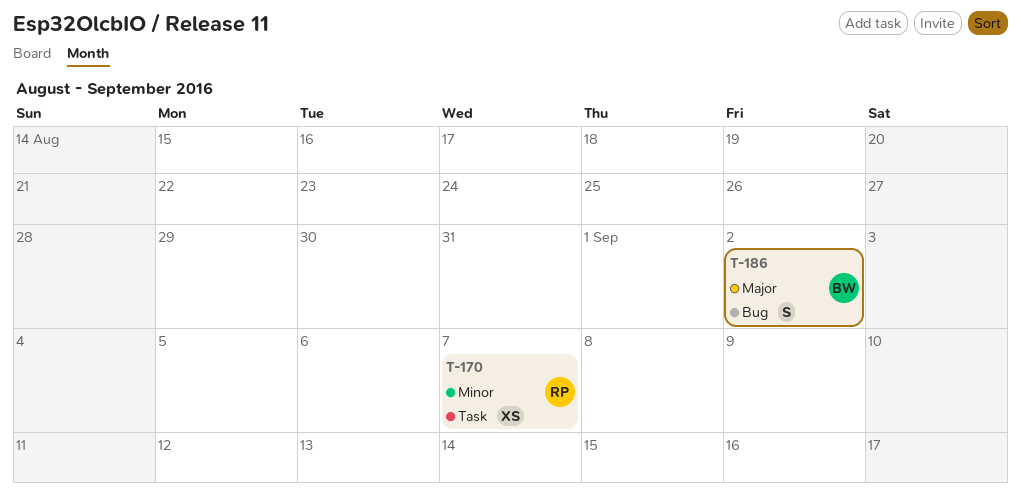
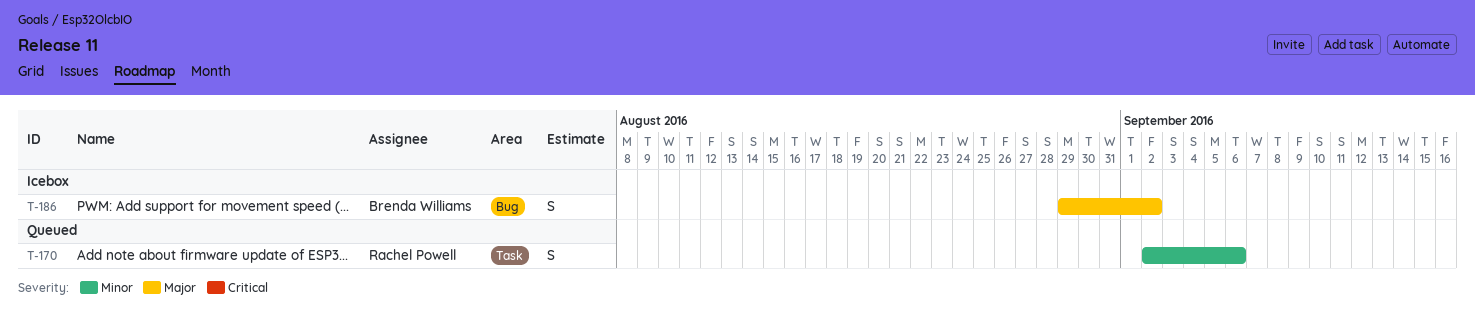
T-170, estimate: XS -> S
T-170, due: Sep 7 -> Sep 6

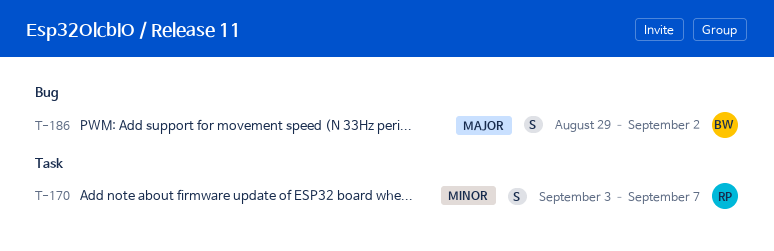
T-170, start: Sep 2 -> Sep 3
T-170, due: Sep 6 -> Sep 7

